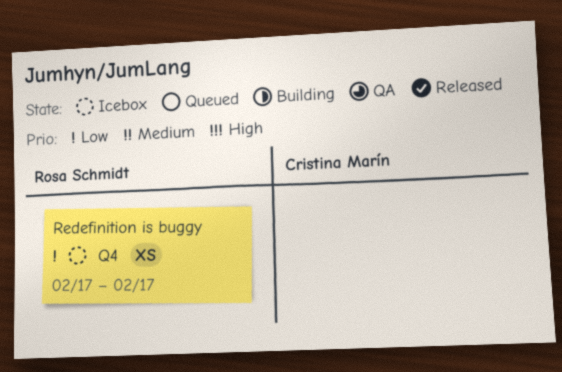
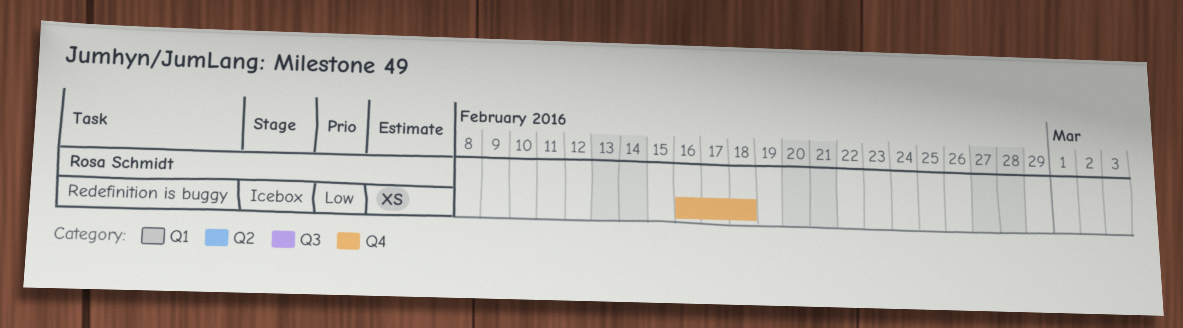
Redefinition is buggy, start: Feb 17 -> Feb 16
Redefinition is buggy, due: Feb 17 -> Feb 18

